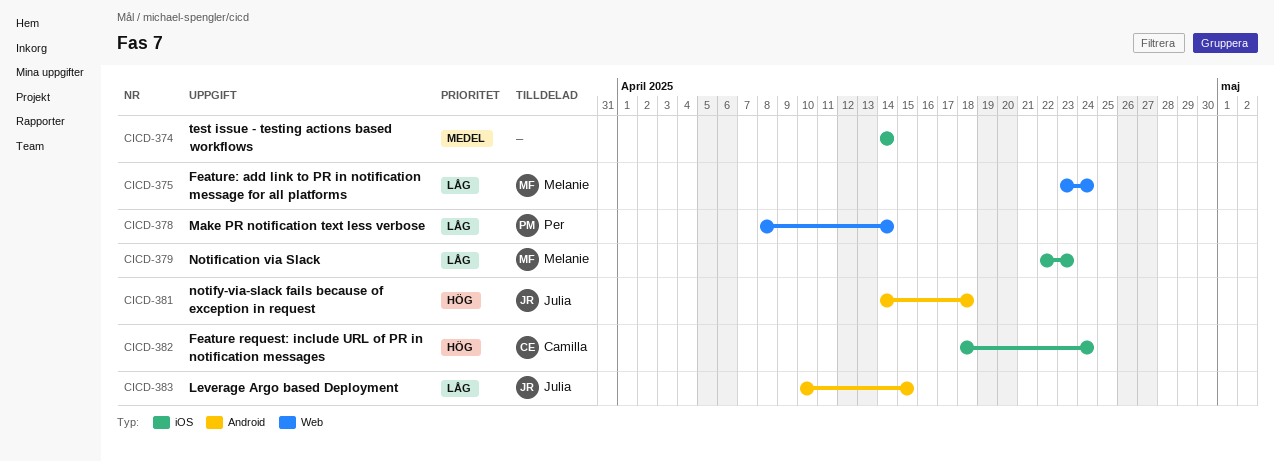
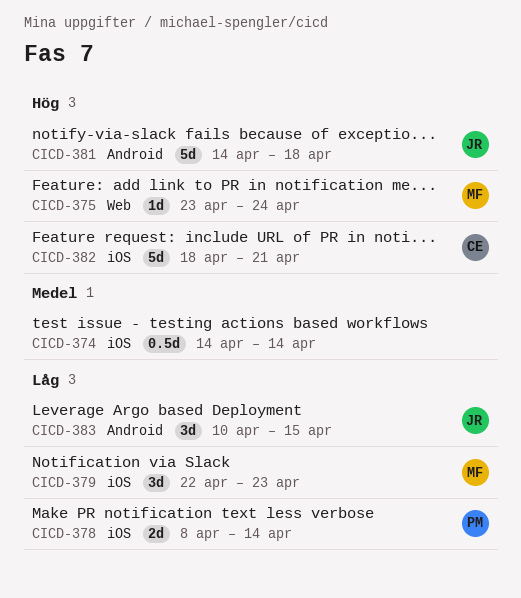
CICD-375, priority: Låg -> Hög
CICD-378, label: Web -> iOS
CICD-382, due: Apr 24 -> Apr 21

